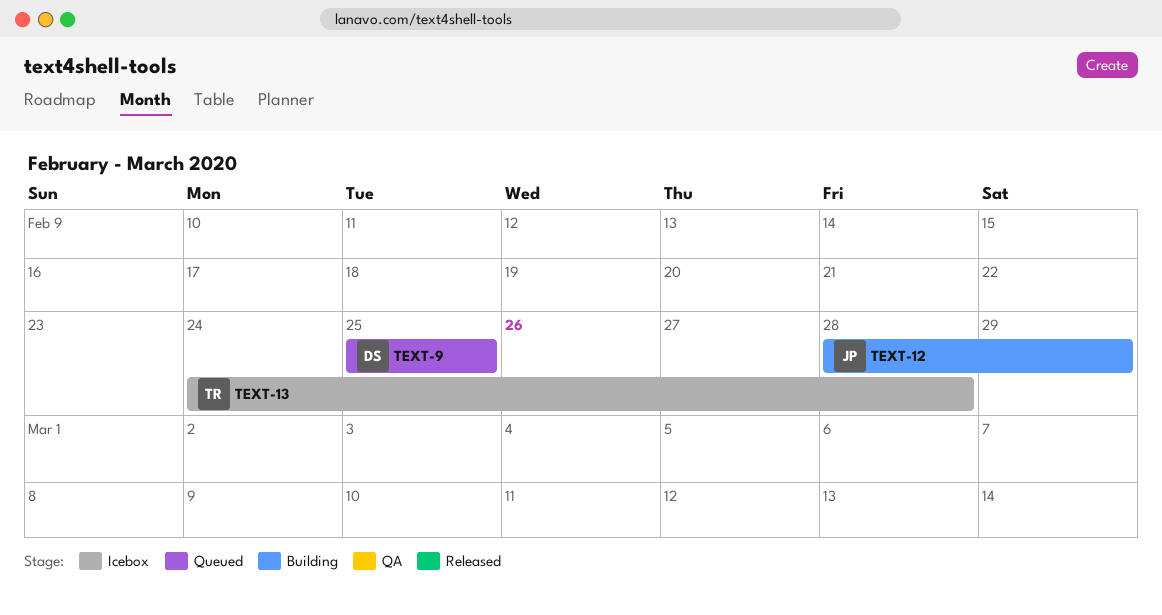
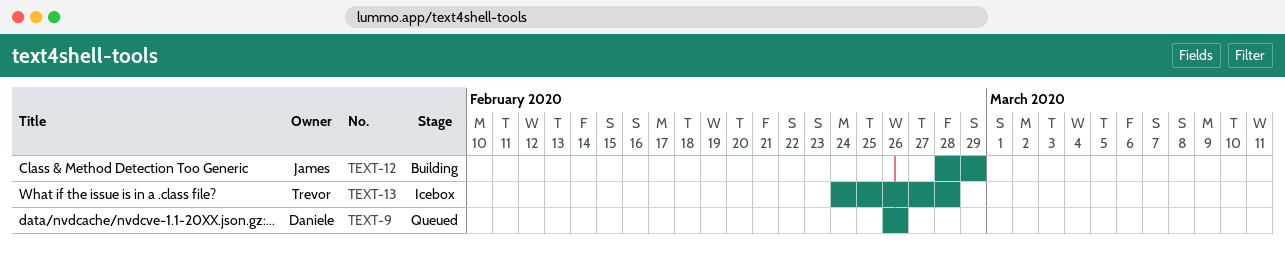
TEXT-9, start: Feb 25 -> Feb 26
TEXT-9, due: Feb 25 -> Feb 26

